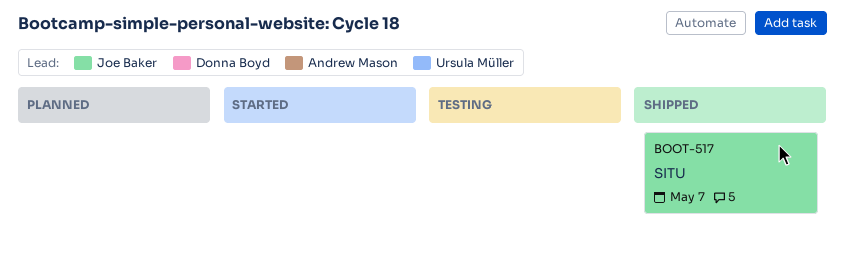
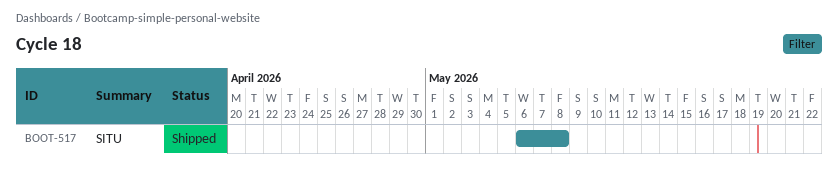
BOOT-517, due: May 7 -> May 8

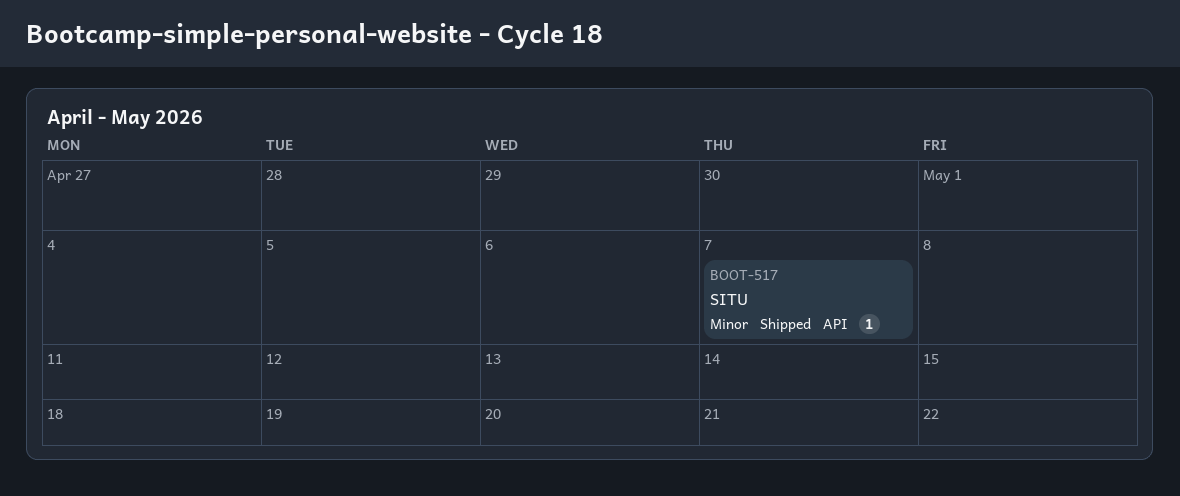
BOOT-517, due: May 8 -> May 7

